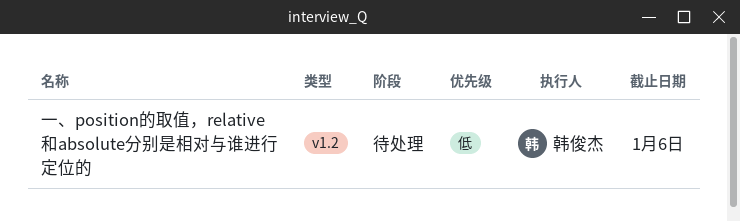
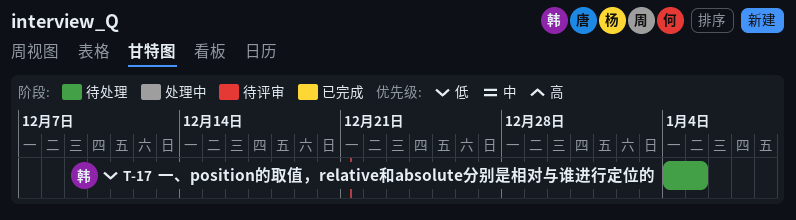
一、position的取值，relative和absolute分别是相对与谁进行定位的, due: Jan 6 -> Jan 5

